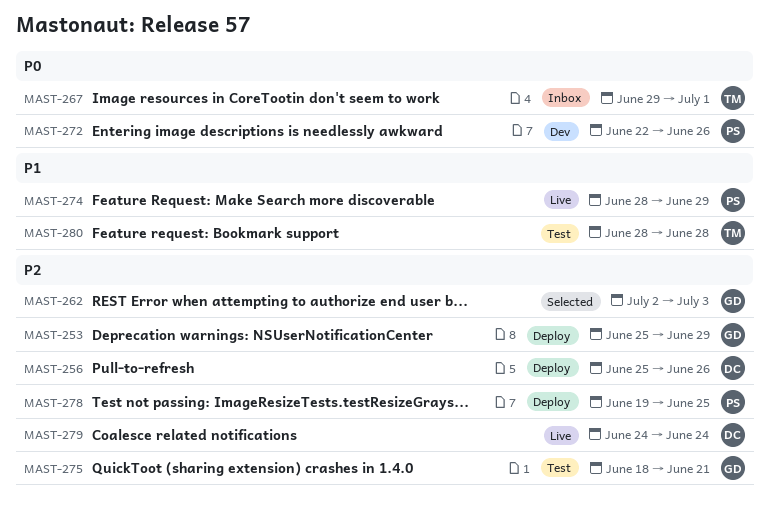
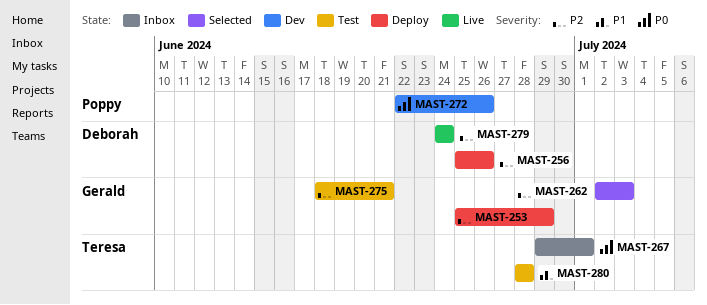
MAST-274: present -> none
MAST-278: present -> none

